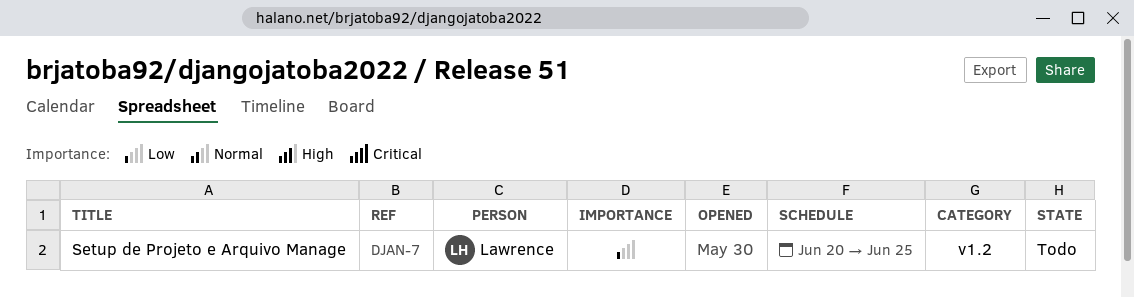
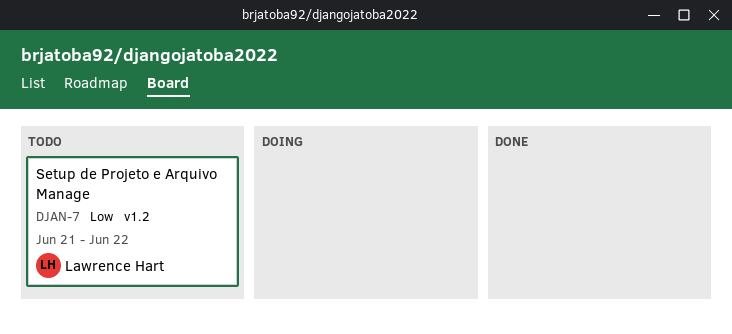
DJAN-7, start: Jun 20 -> Jun 21
DJAN-7, due: Jun 25 -> Jun 22

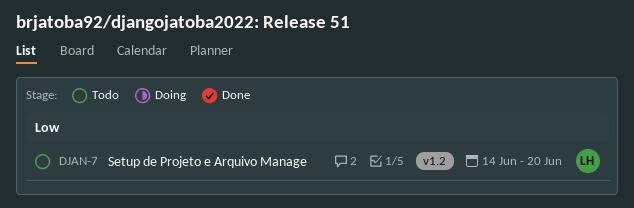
DJAN-7, start: Jun 21 -> Jun 14
DJAN-7, due: Jun 22 -> Jun 20

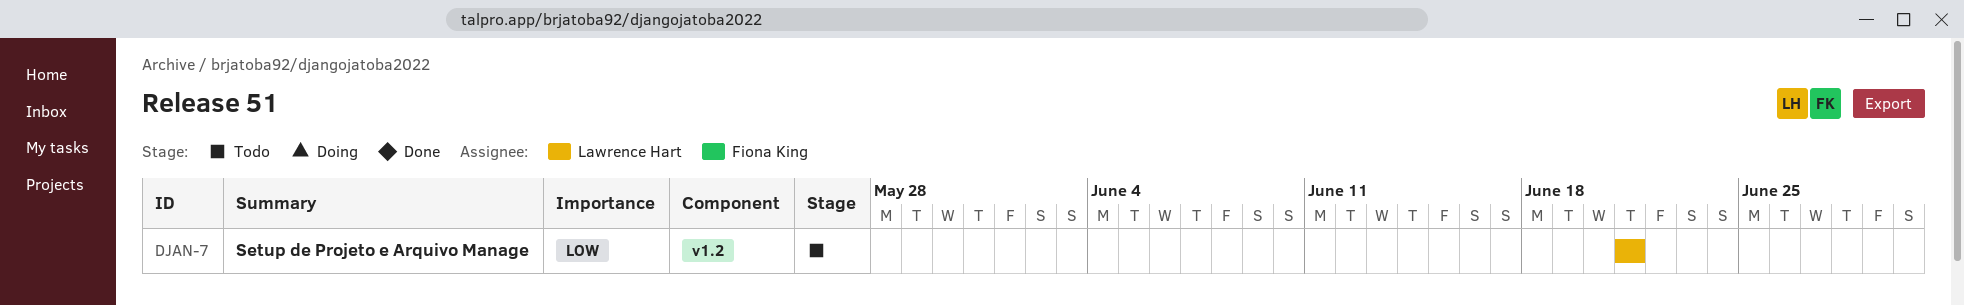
DJAN-7, start: Jun 14 -> Jun 21
DJAN-7, due: Jun 20 -> Jun 21

